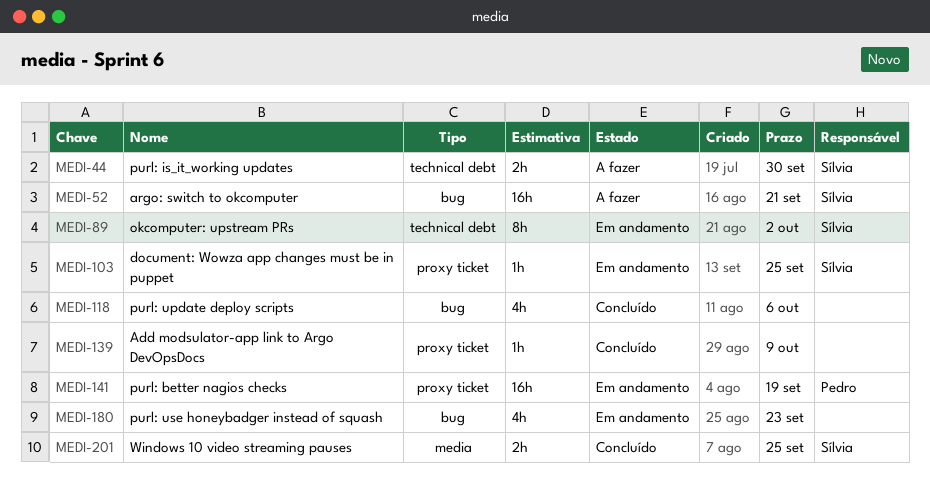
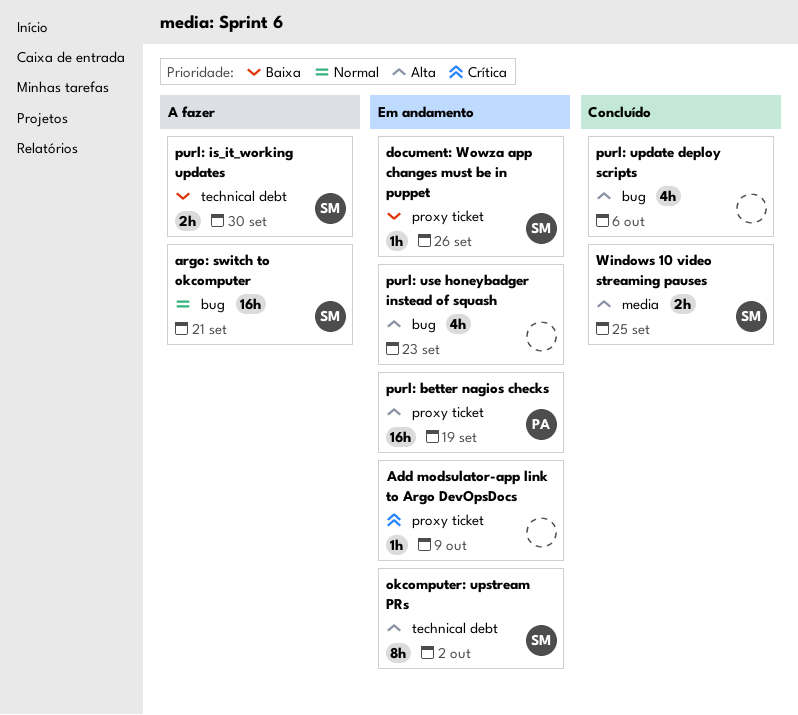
Add modsulator-app link to Argo DevOpsDocs, status: Concluído -> Em andamento
document: Wowza app changes must be in puppet, due: Sep 25 -> Sep 26

